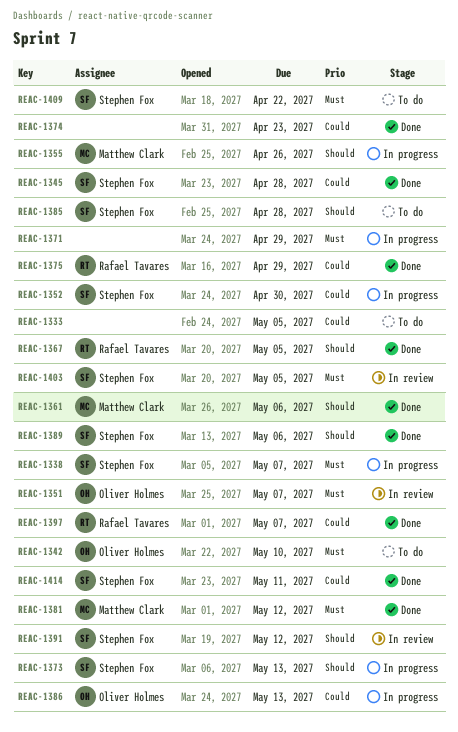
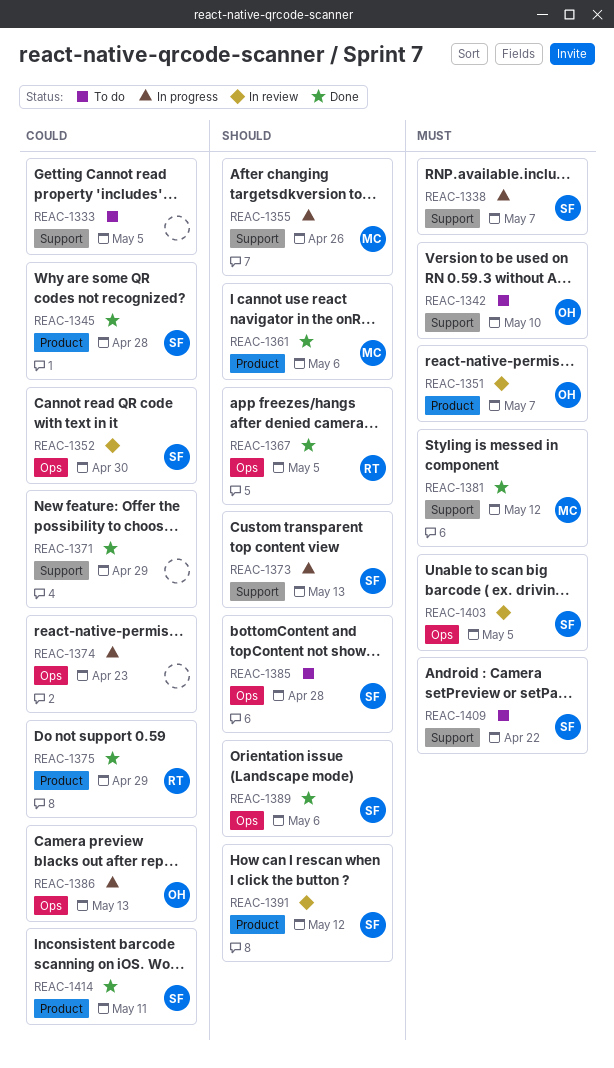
REAC-1352, status: In progress -> In review
REAC-1371, status: In progress -> Done
REAC-1371, priority: Must -> Could
REAC-1374, status: Done -> In progress
REAC-1397: present -> none

